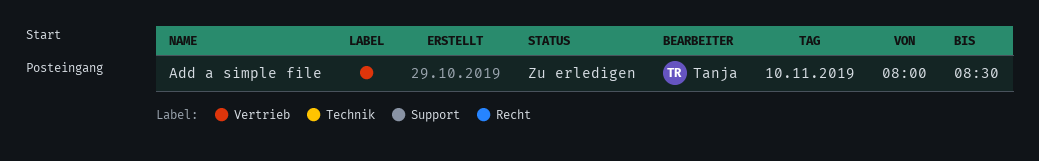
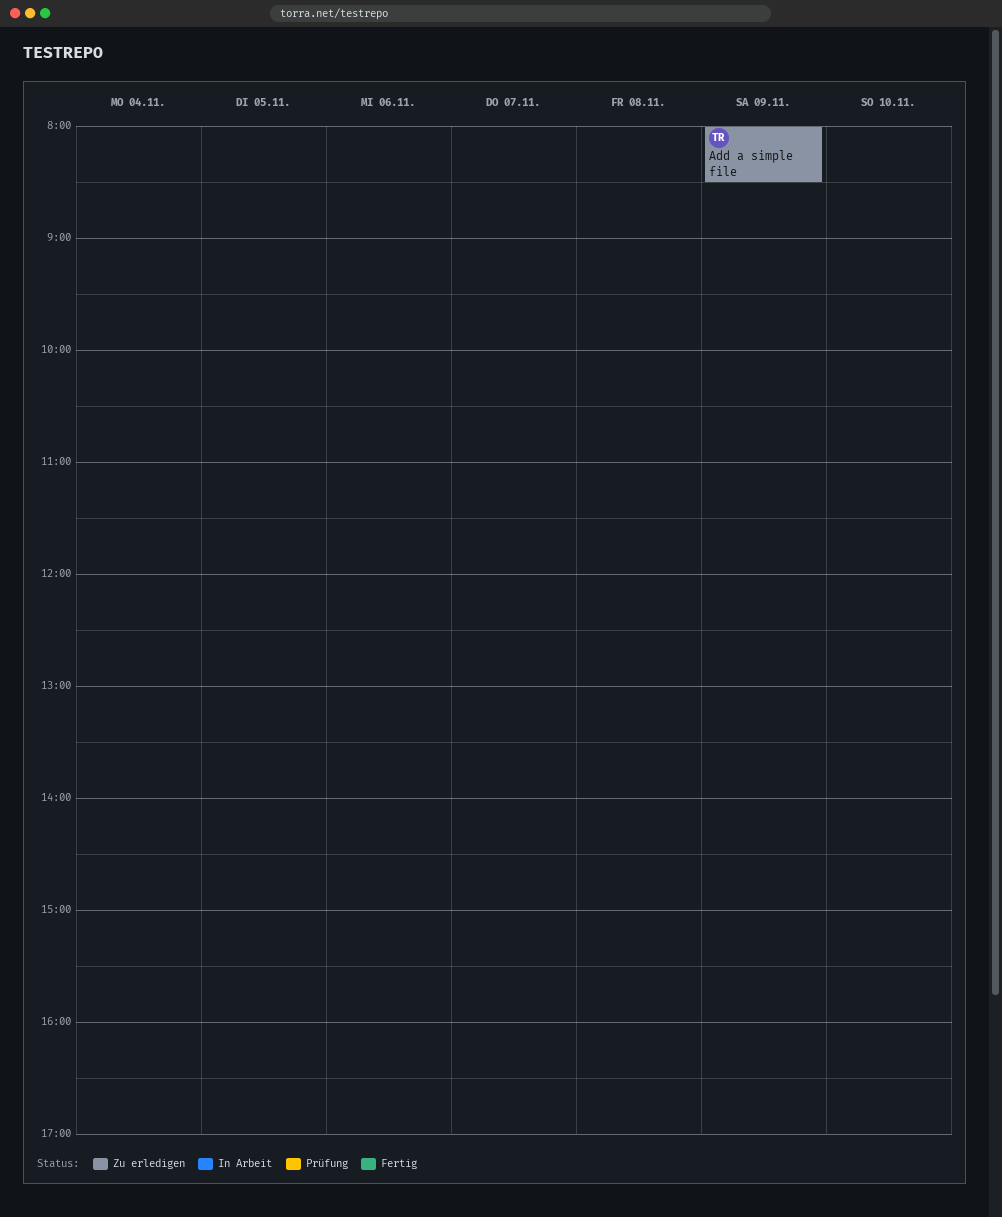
Add a simple file, day: Nov 10 -> Nov 9

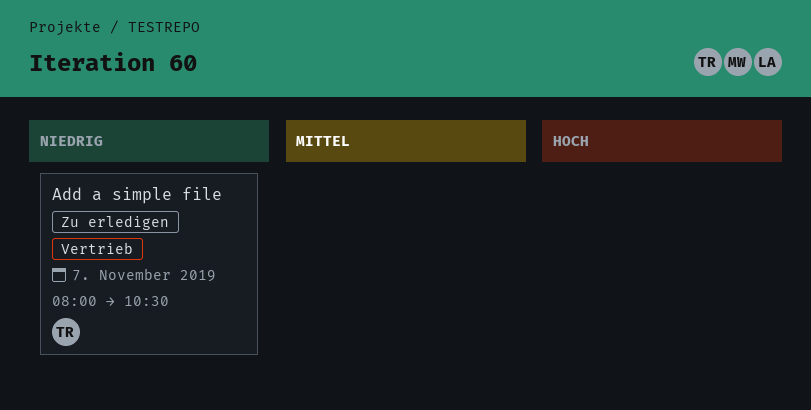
Add a simple file, day: Nov 9 -> Nov 7
Add a simple file, ends: 08:30 -> 10:30

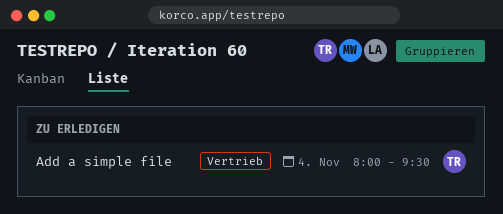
Add a simple file, day: Nov 7 -> Nov 4
Add a simple file, ends: 10:30 -> 09:30

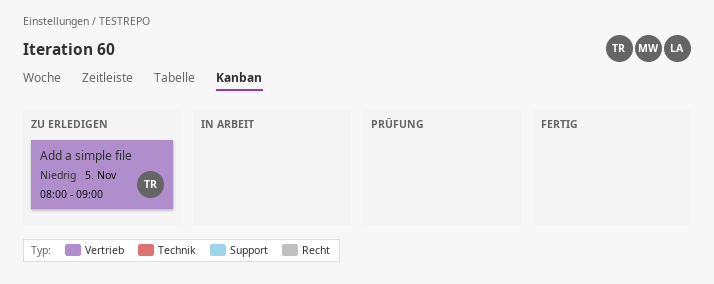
Add a simple file, day: Nov 4 -> Nov 5
Add a simple file, ends: 09:30 -> 09:00

